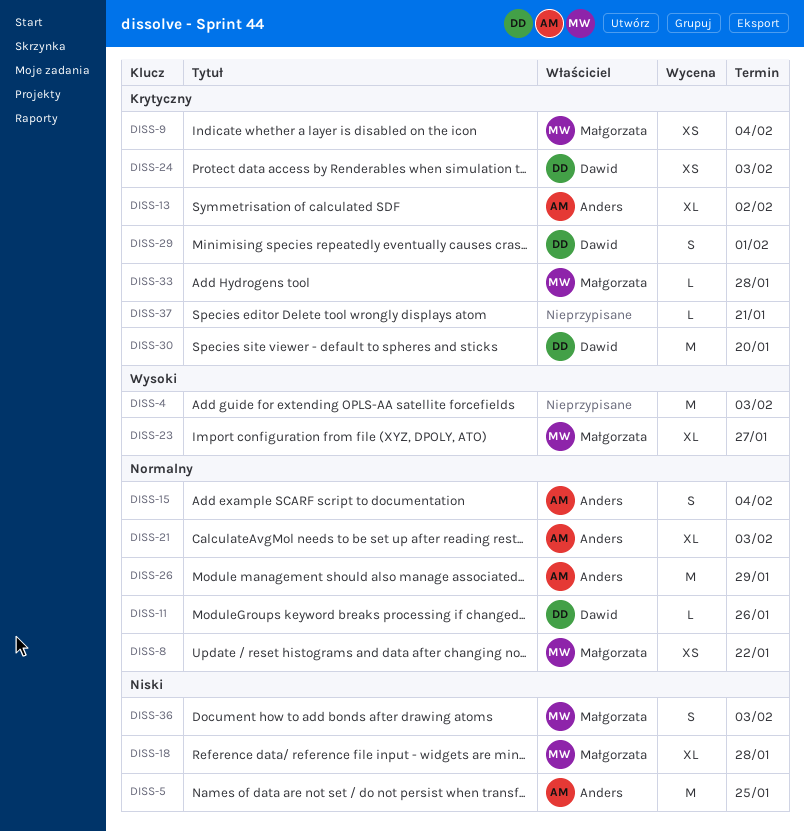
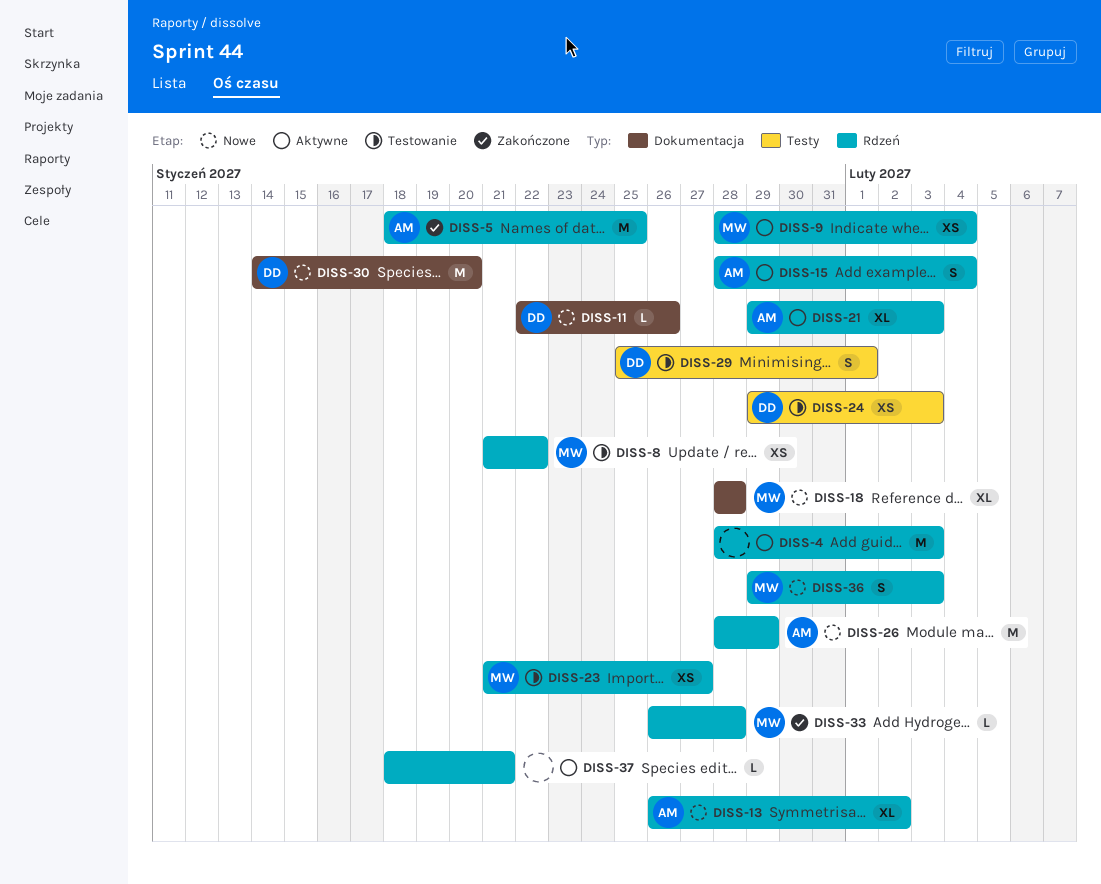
DISS-23, estimate: XL -> XS

